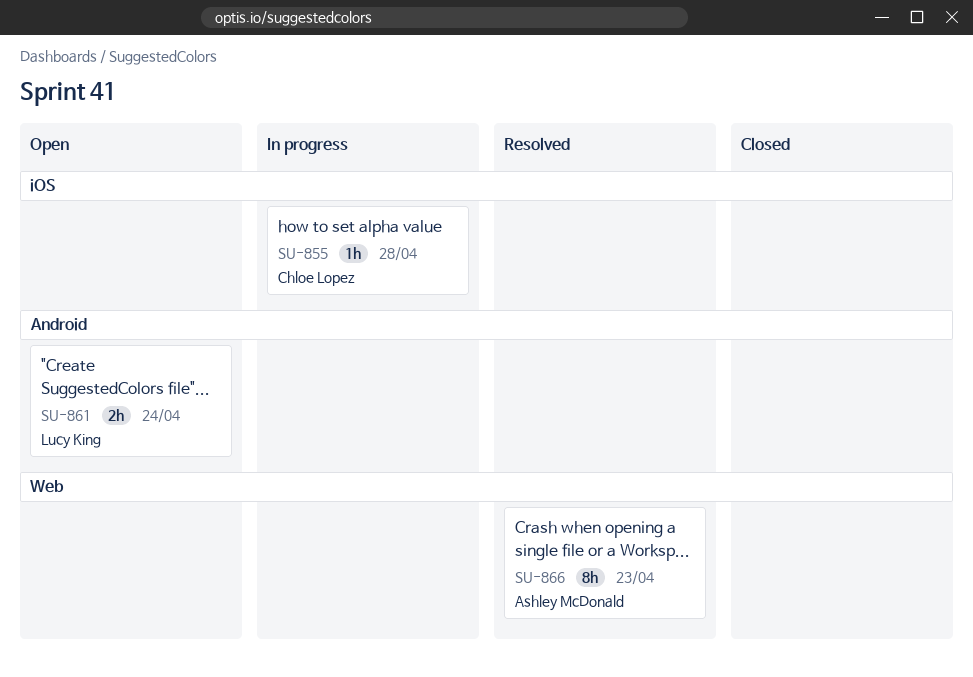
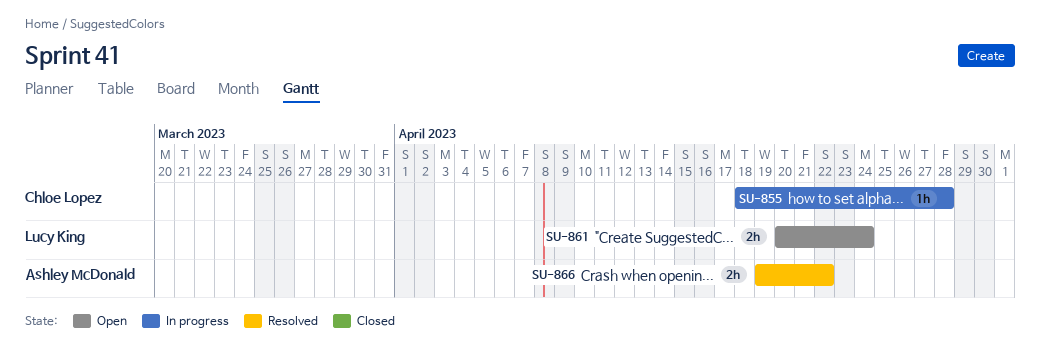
SU-866, estimate: 8h -> 2h
SU-866, due: Apr 23 -> Apr 22

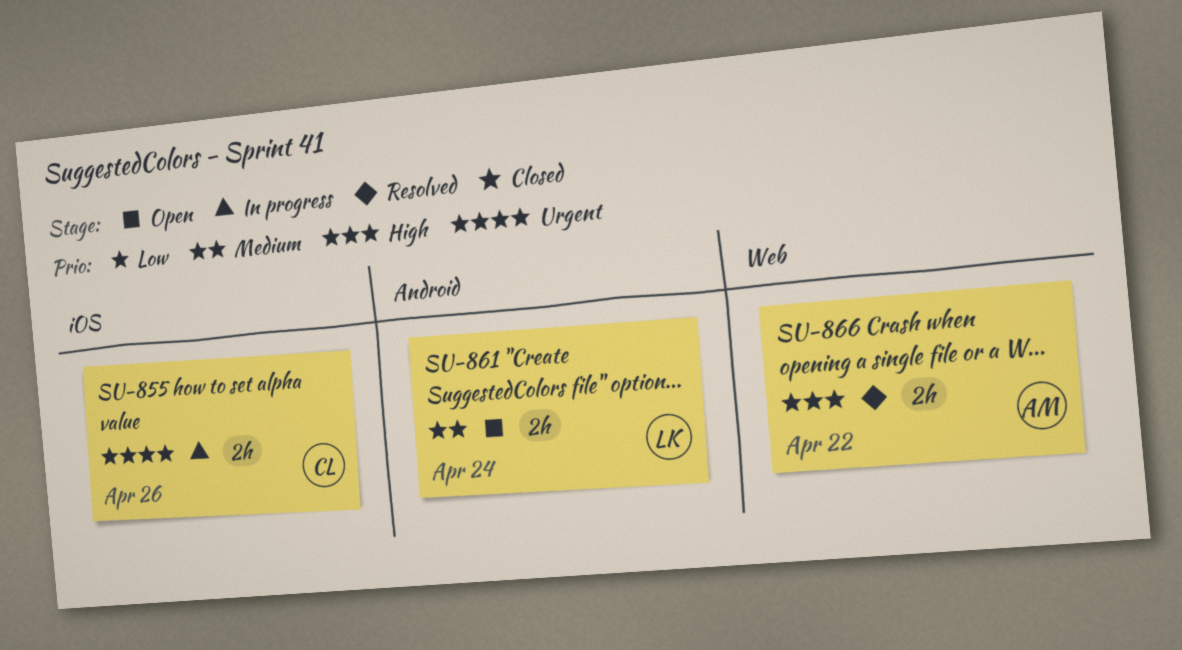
SU-855, estimate: 1h -> 2h
SU-855, due: Apr 28 -> Apr 26

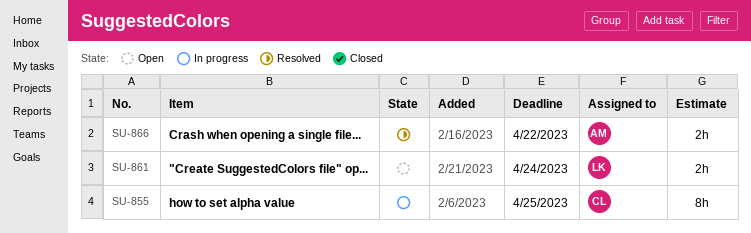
SU-855, estimate: 2h -> 8h
SU-855, due: Apr 26 -> Apr 25

